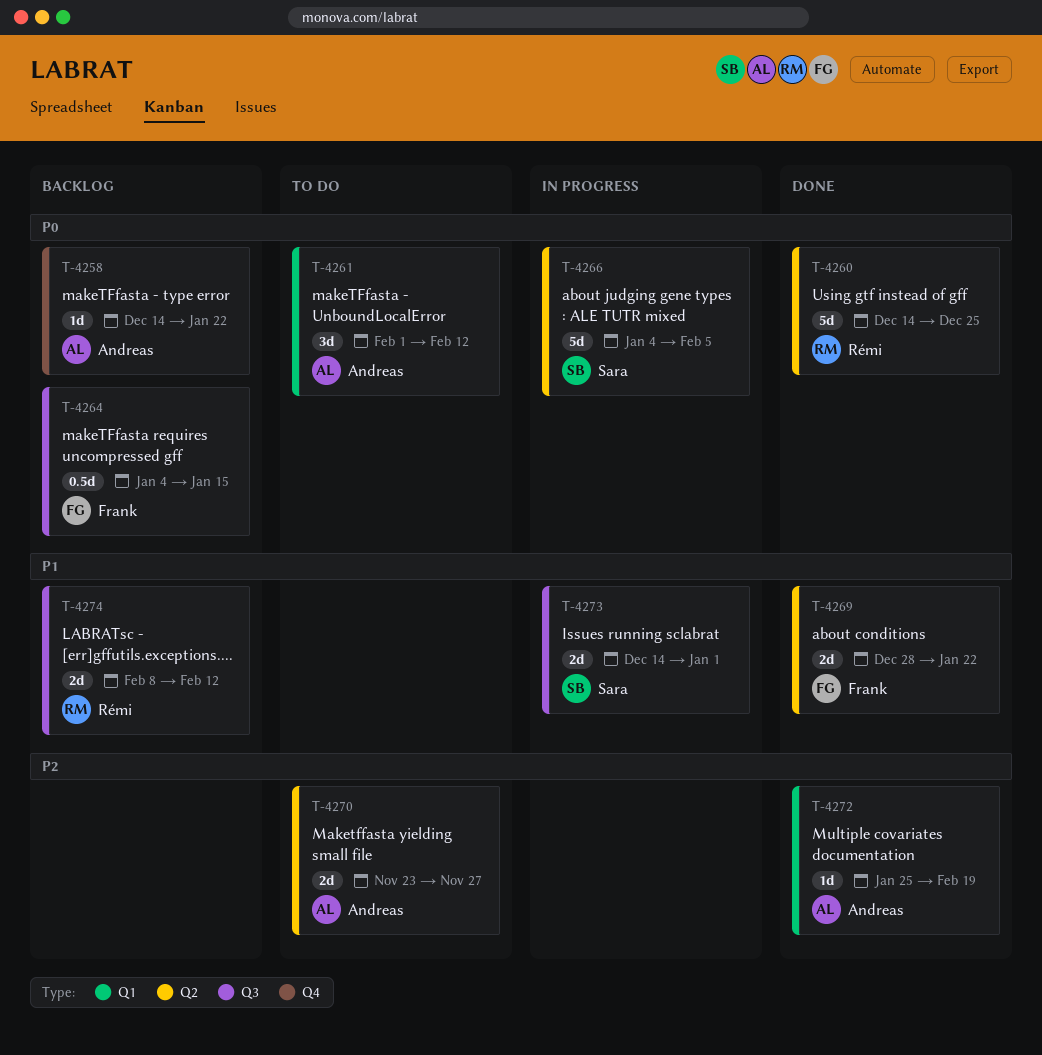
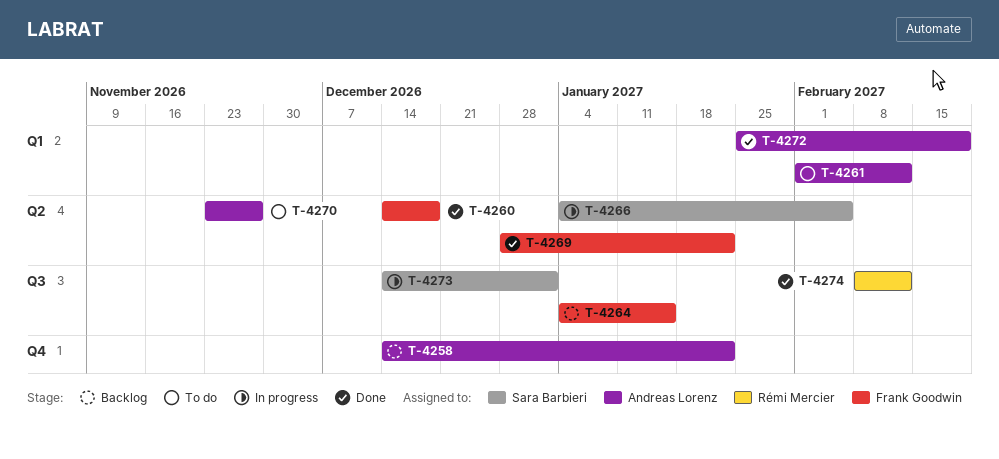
T-4260, owner: Rémi Mercier -> Frank Goodwin
T-4260, due: Dec 25 -> Dec 18
T-4274, status: Backlog -> Done

